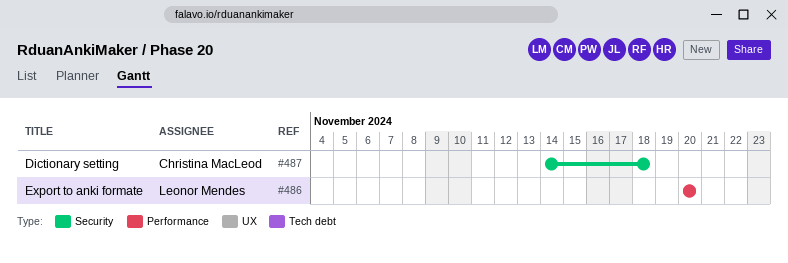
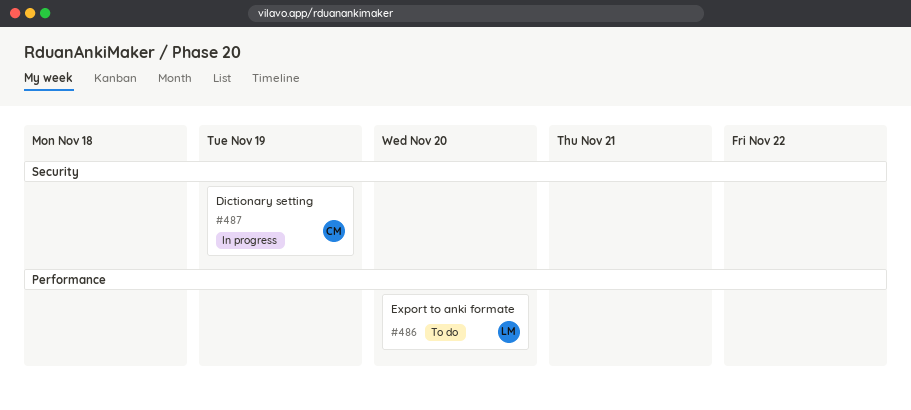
#487, due: Nov 18 -> Nov 19

